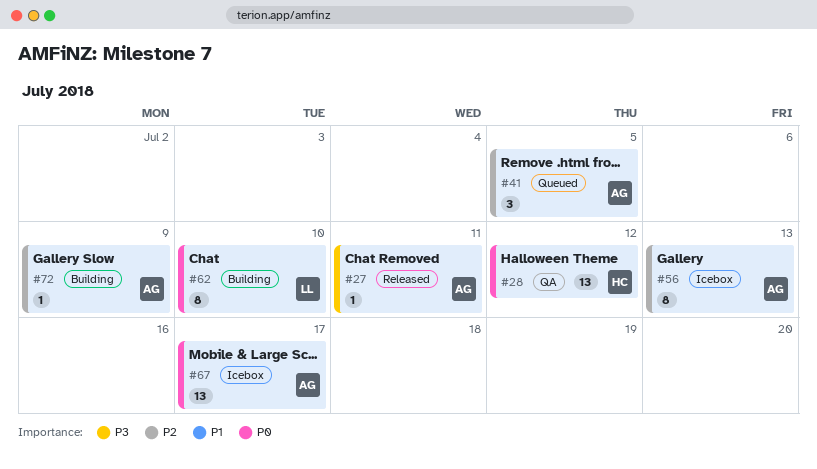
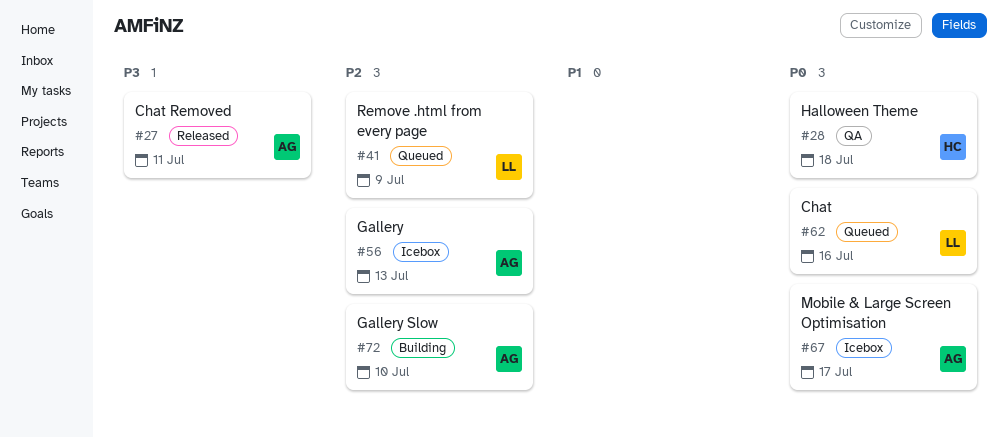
#28, due: Jul 12 -> Jul 18
#41, owner: AG -> LL
#41, due: Jul 5 -> Jul 9
#62, status: Building -> Queued
#62, due: Jul 10 -> Jul 16
#72, due: Jul 9 -> Jul 10

